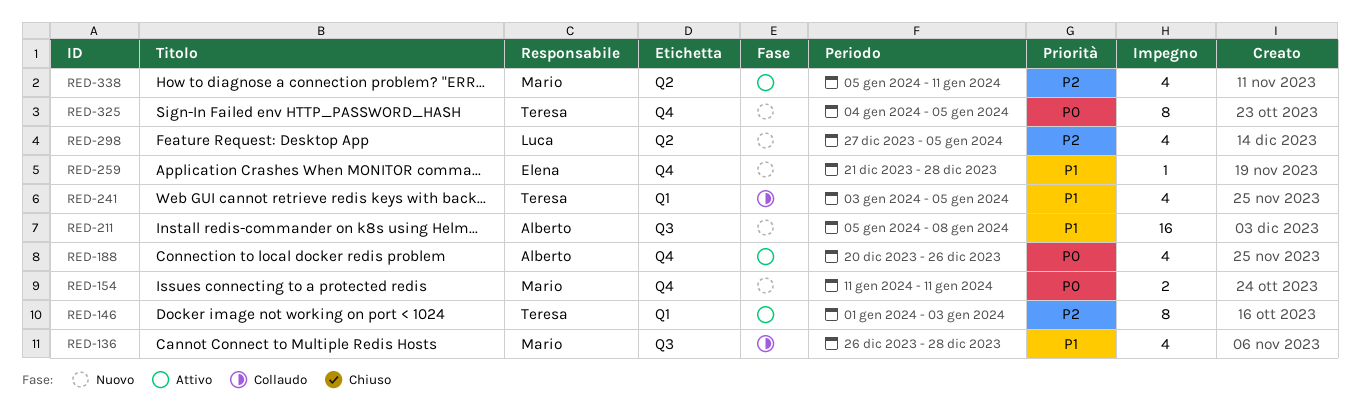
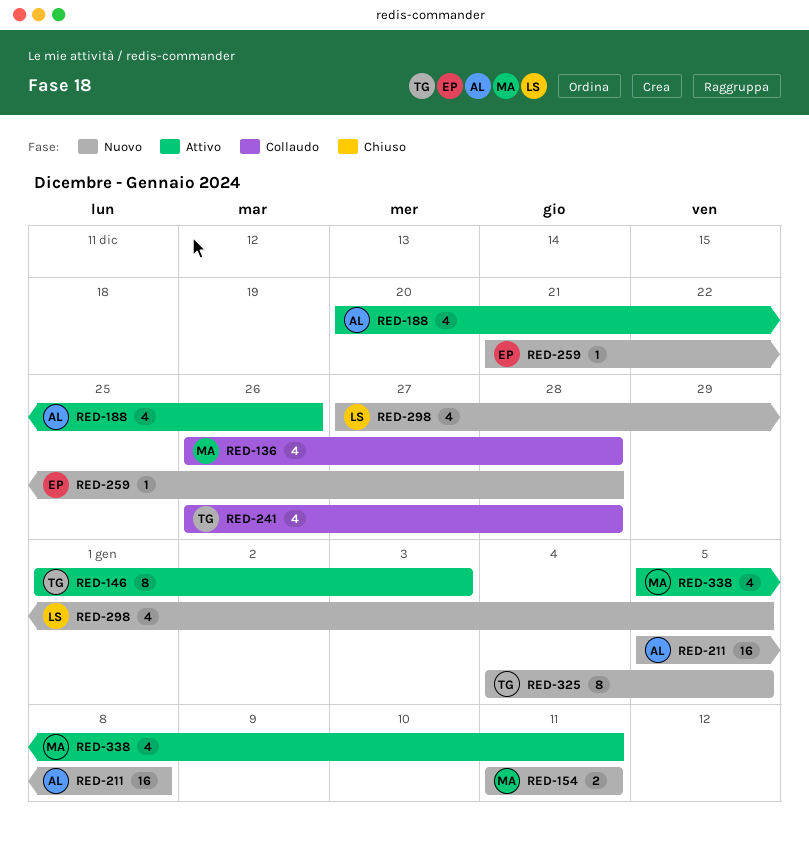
RED-241, start: Jan 3 -> Dec 26
RED-241, due: Jan 5 -> Dec 28

